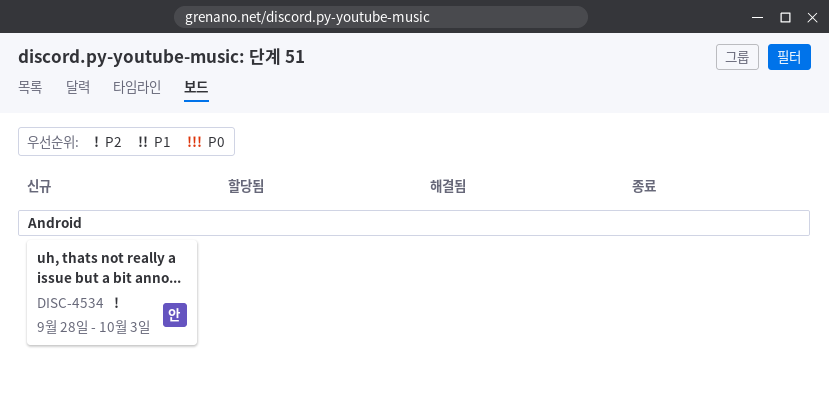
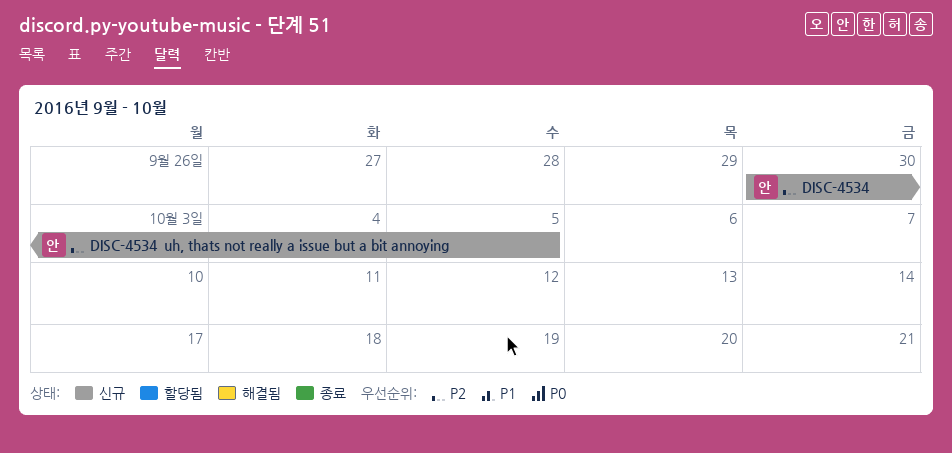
DISC-4534, start: Sep 28 -> Sep 30
DISC-4534, due: Oct 3 -> Oct 5

